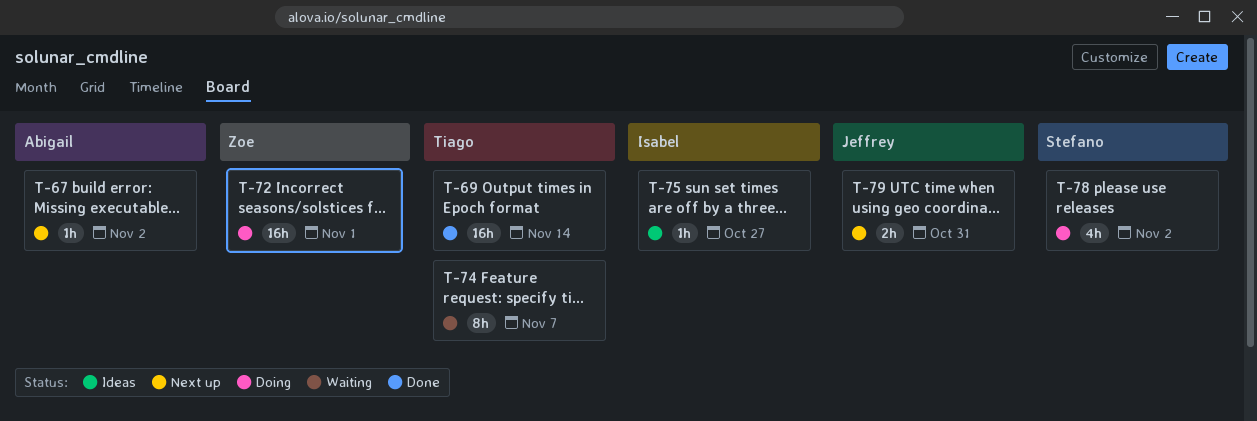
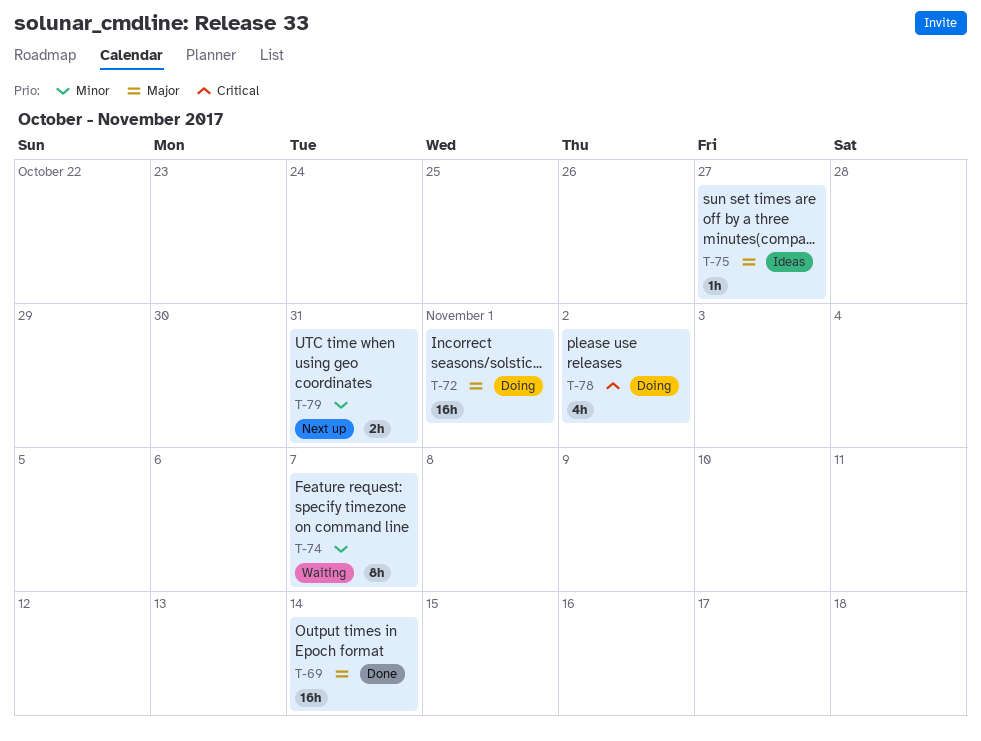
T-67: present -> none

